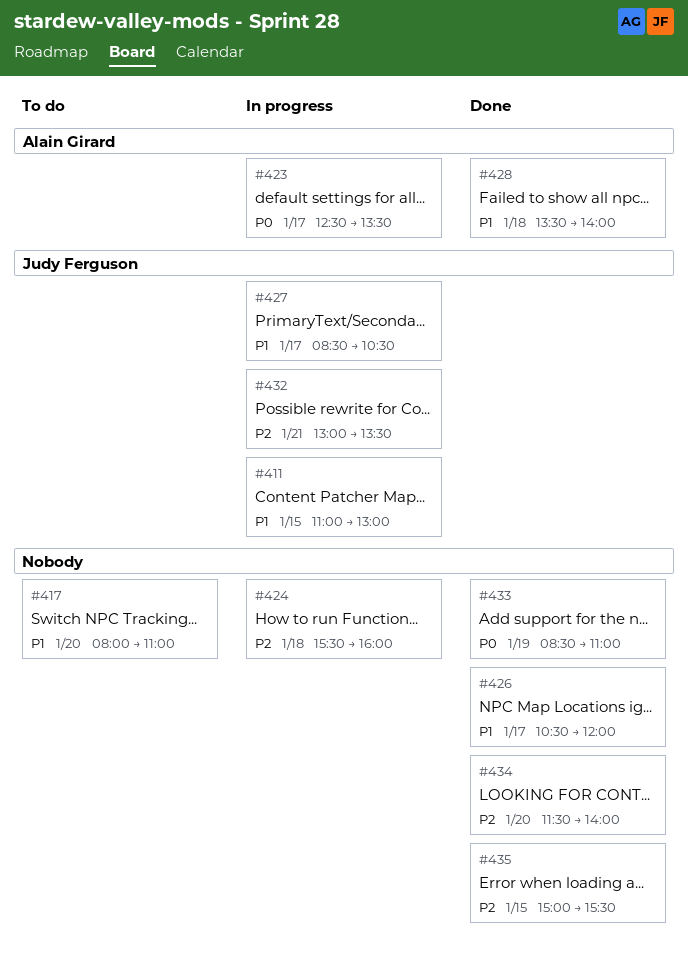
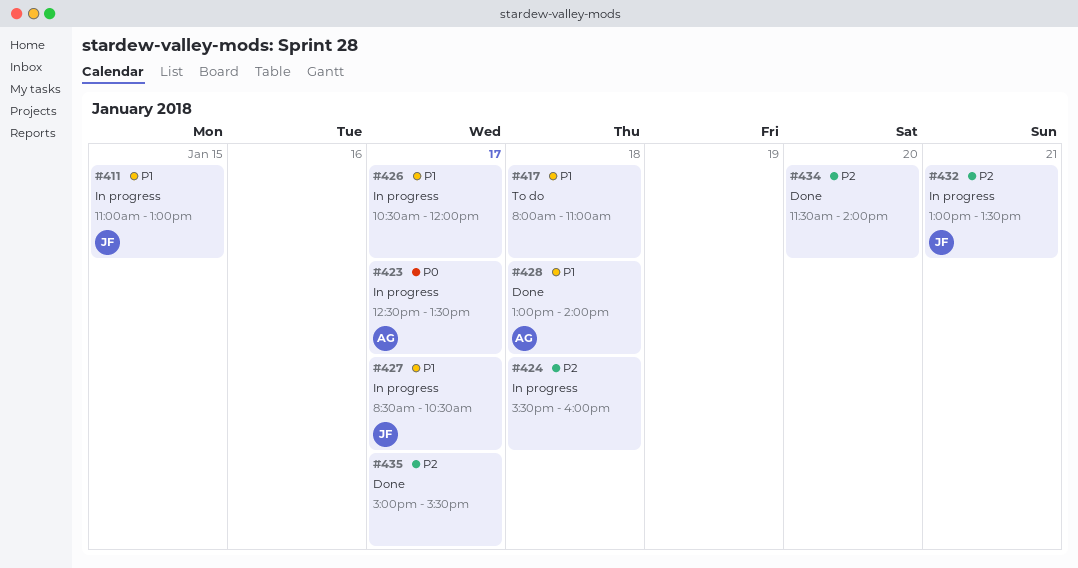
#417, day: Jan 20 -> Jan 18
#426, status: Done -> In progress
#428, begins: 13:30 -> 13:00
#433: present -> none
#435, day: Jan 15 -> Jan 17

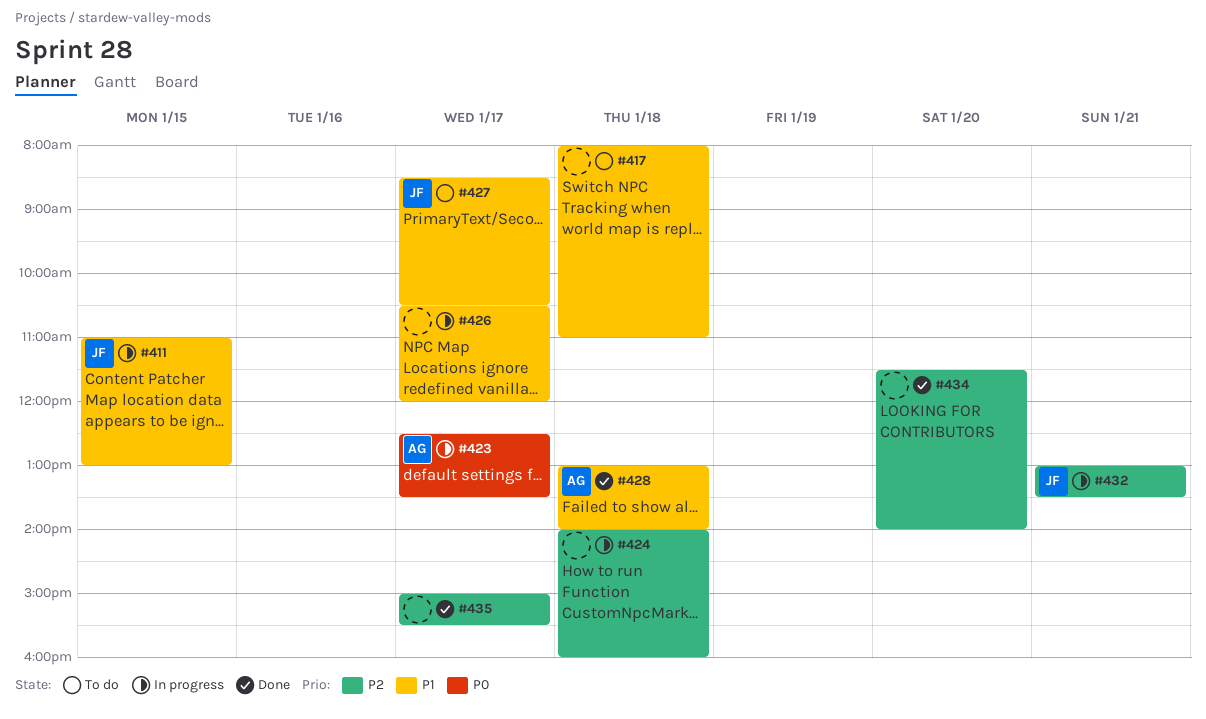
#424, begins: 15:30 -> 14:00
#427, status: In progress -> To do

